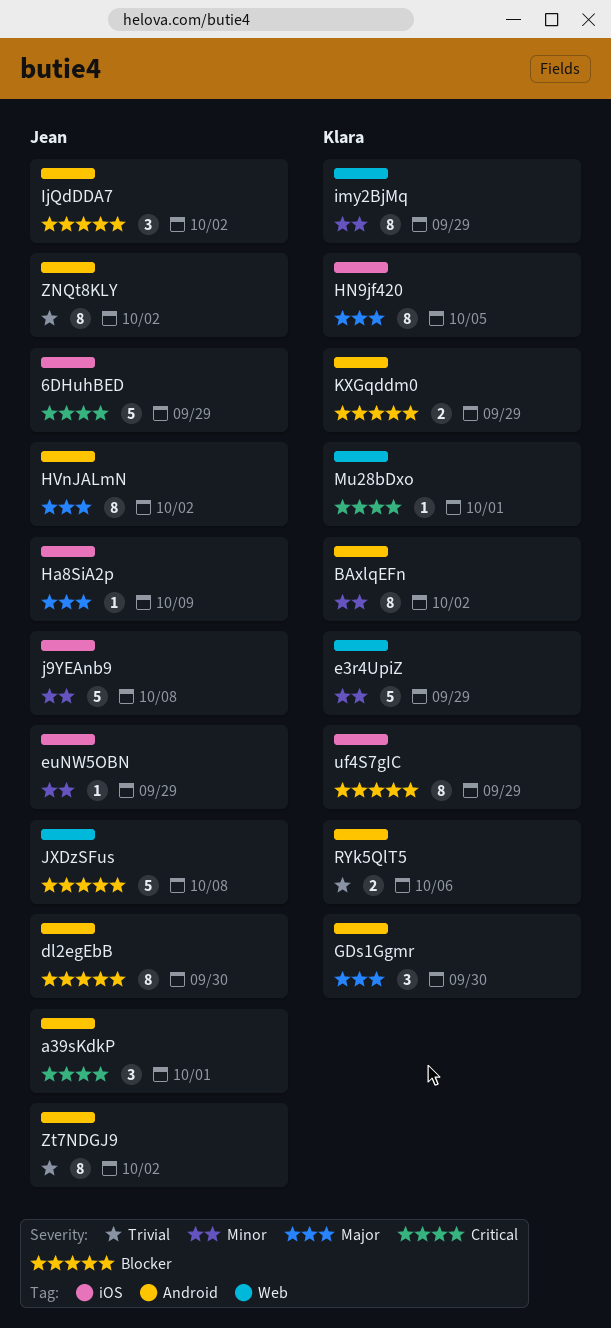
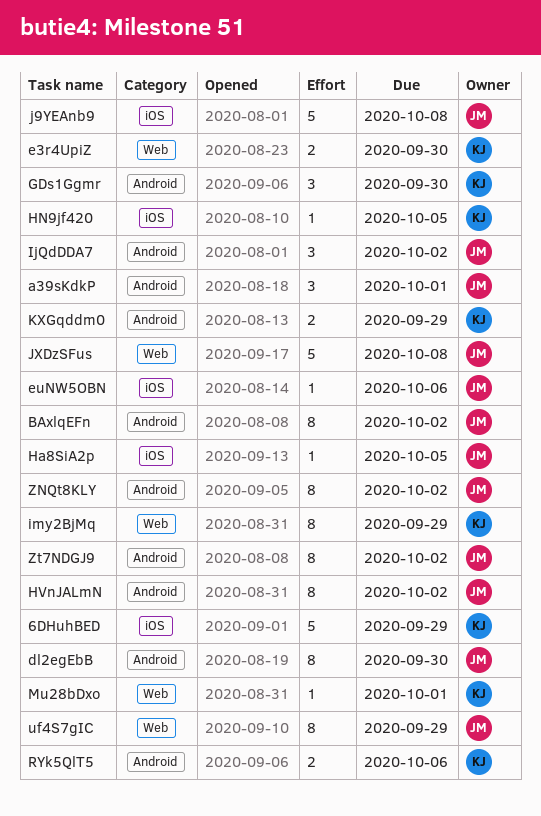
6DHuhBED, owner: Jean -> Klara
BAxlqEFn, owner: Klara -> Jean
e3r4UpiZ, estimate: 5 -> 2
e3r4UpiZ, due: Sep 29 -> Sep 30
euNW5OBN, due: Sep 29 -> Oct 6
Ha8SiA2p, due: Oct 9 -> Oct 5
HN9jf420, estimate: 8 -> 1
uf4S7gIC, owner: Klara -> Jean
uf4S7gIC, label: iOS -> Web

